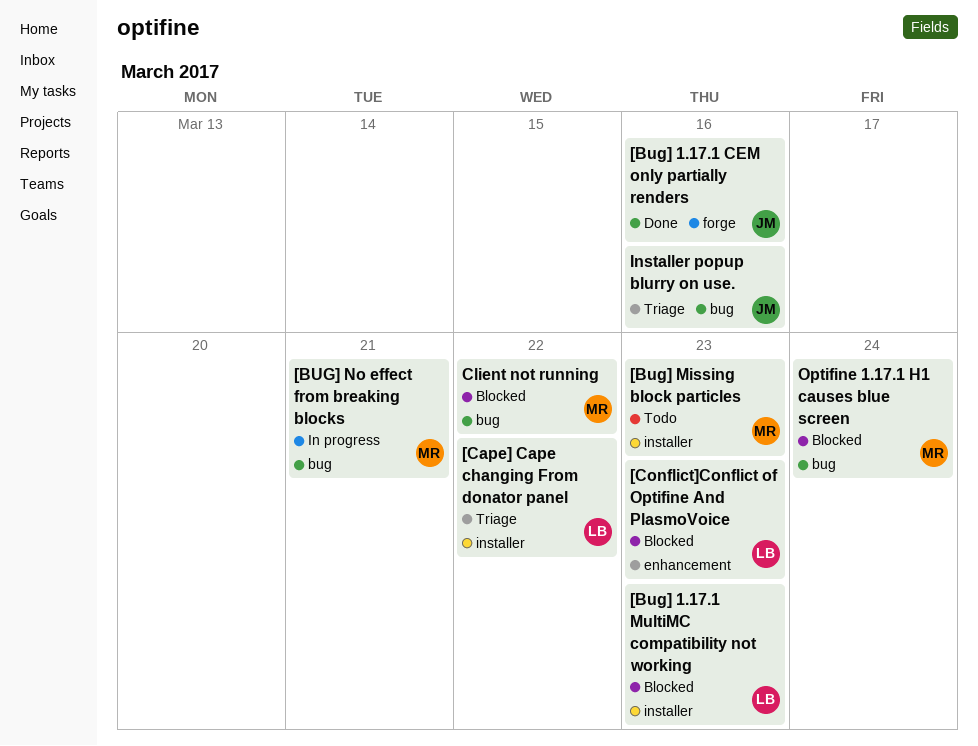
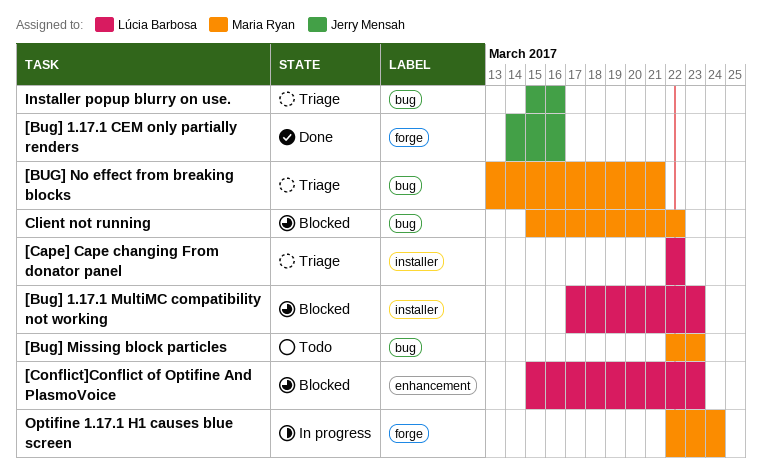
[Bug] Missing block particles, label: installer -> bug
[BUG] No effect from breaking blocks, status: In progress -> Triage
Optifine 1.17.1 H1 causes blue screen, status: Blocked -> In progress
Optifine 1.17.1 H1 causes blue screen, label: bug -> forge

